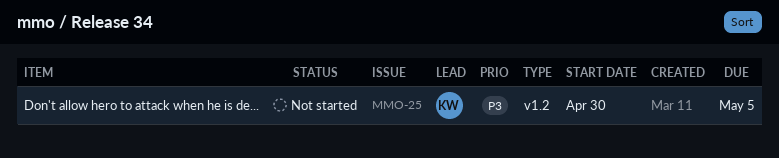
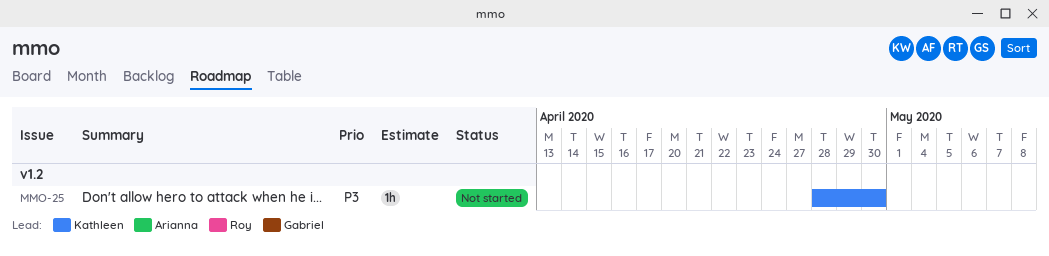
MMO-25, start: Apr 30 -> Apr 28
MMO-25, due: May 5 -> Apr 30

